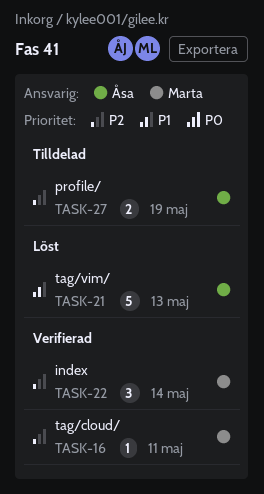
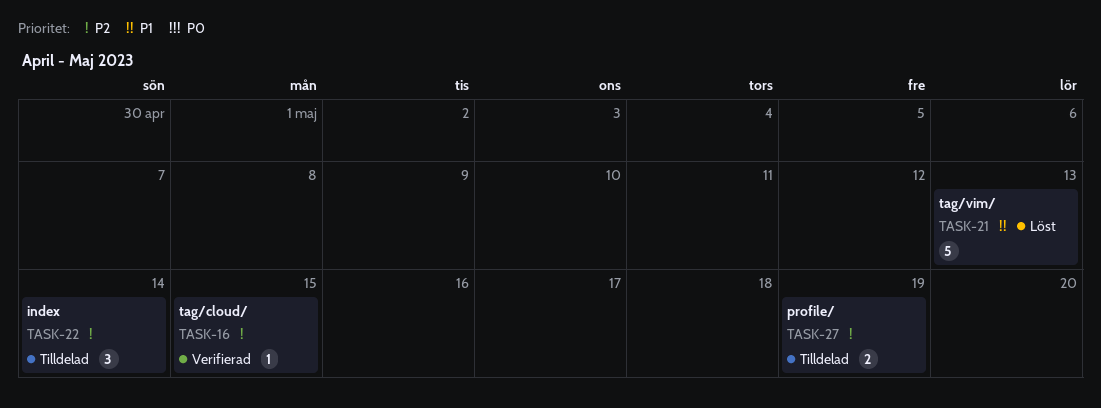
TASK-16, due: May 11 -> May 15
TASK-22, status: Verifierad -> Tilldelad

